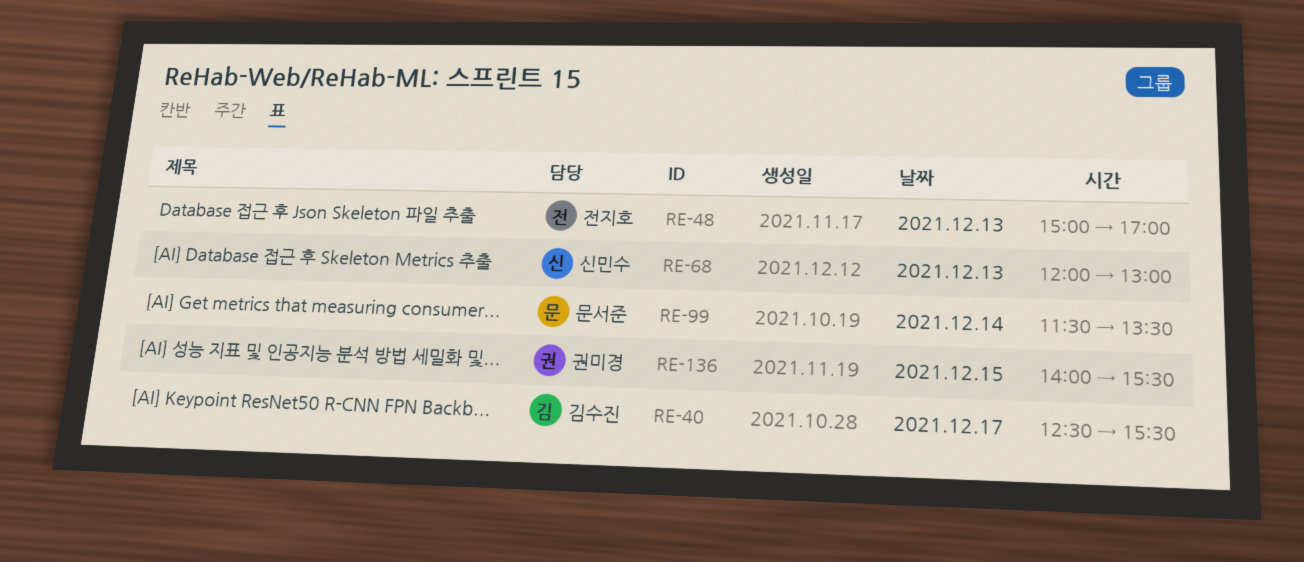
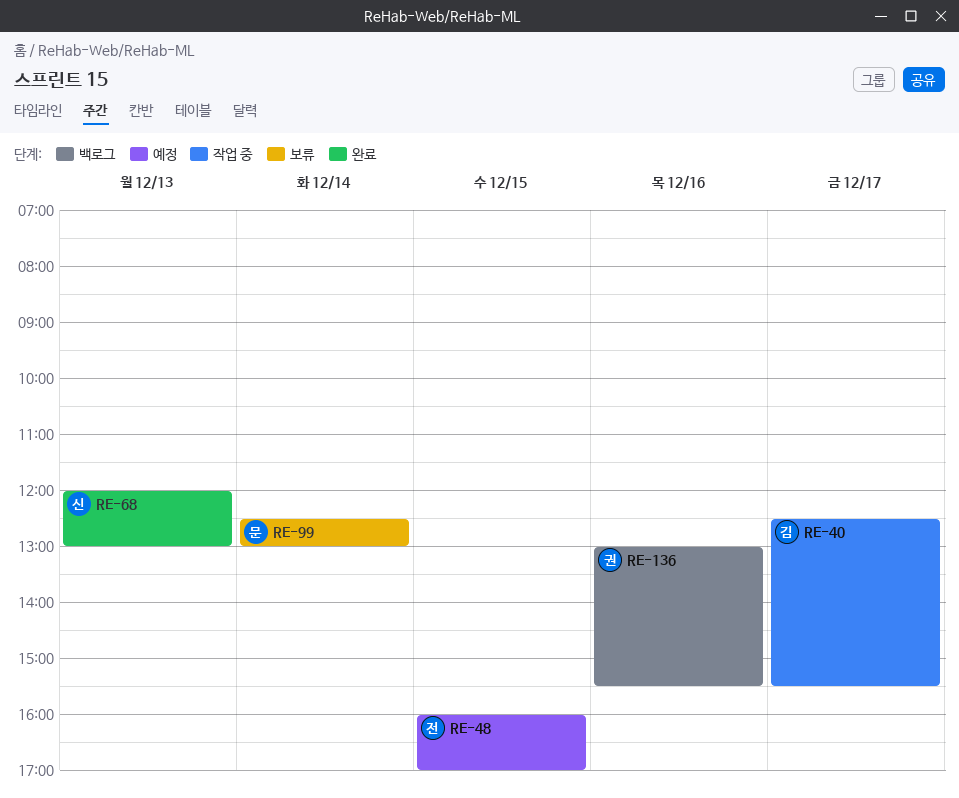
RE-48, day: Dec 13 -> Dec 15
RE-48, begins: 15:00 -> 16:00
RE-99, begins: 11:30 -> 12:30
RE-99, ends: 13:30 -> 13:00
RE-136, day: Dec 15 -> Dec 16
RE-136, begins: 14:00 -> 13:00

